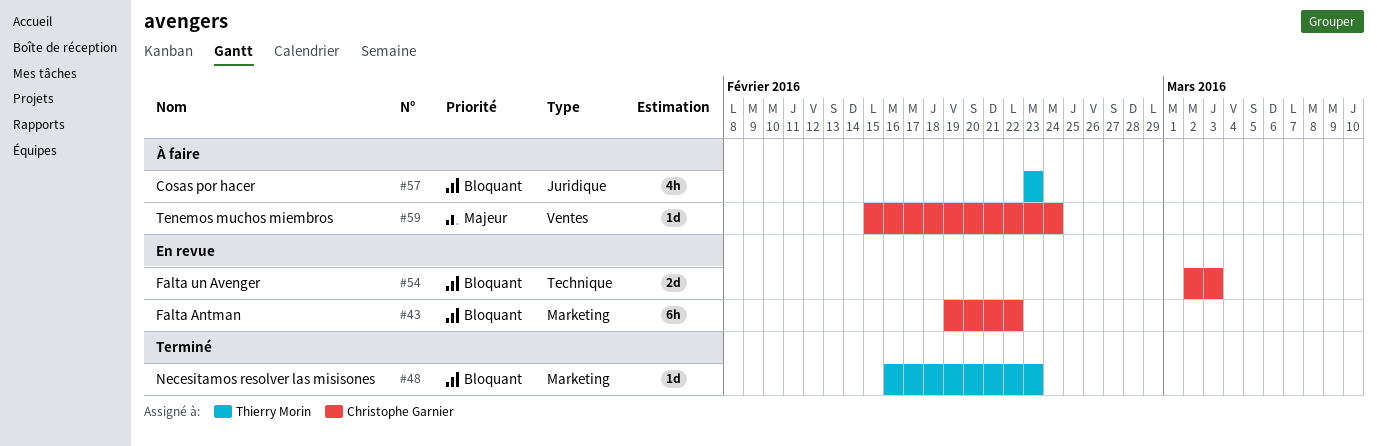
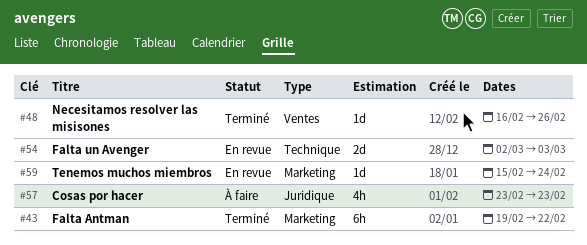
#43, status: En revue -> Terminé
#48, label: Marketing -> Ventes
#48, due: Feb 23 -> Feb 26
#59, status: À faire -> En revue
#59, label: Ventes -> Marketing

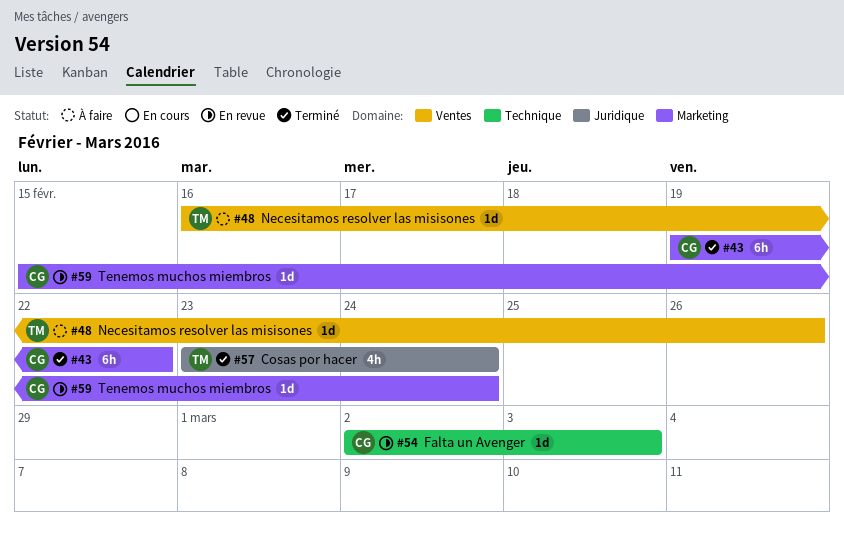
#48, status: Terminé -> À faire
#54, estimate: 2d -> 1d
#57, status: À faire -> Terminé
#57, due: Feb 23 -> Feb 24

